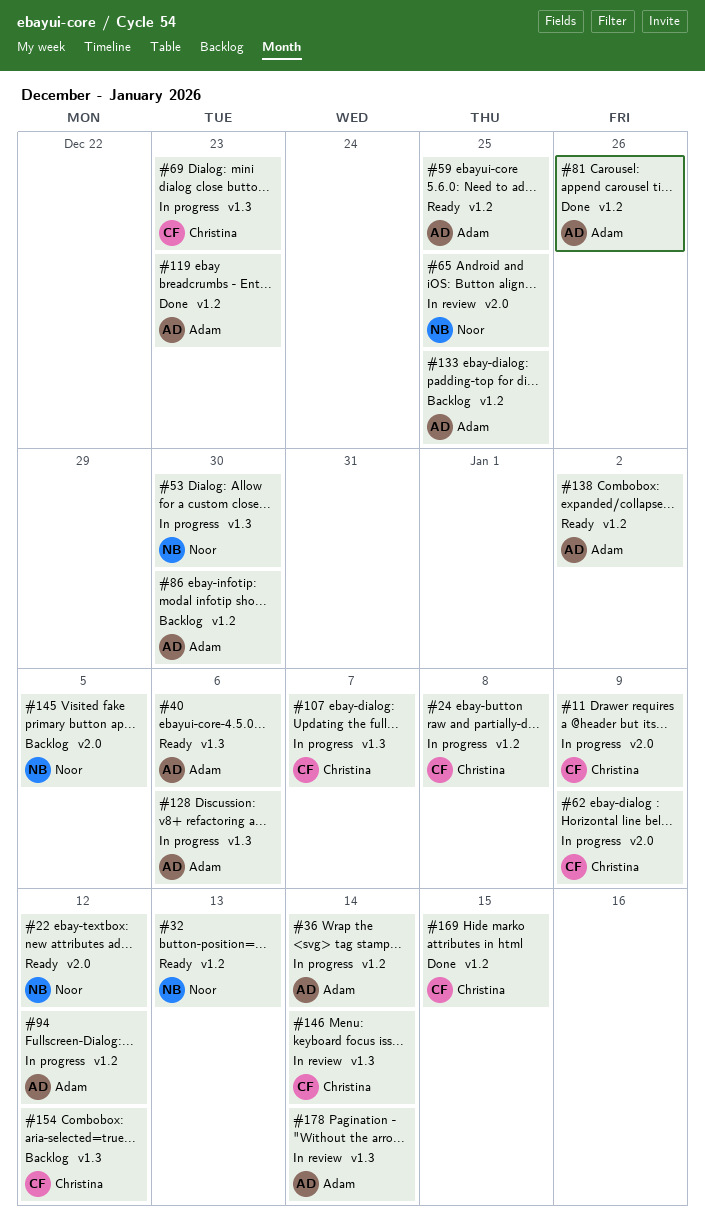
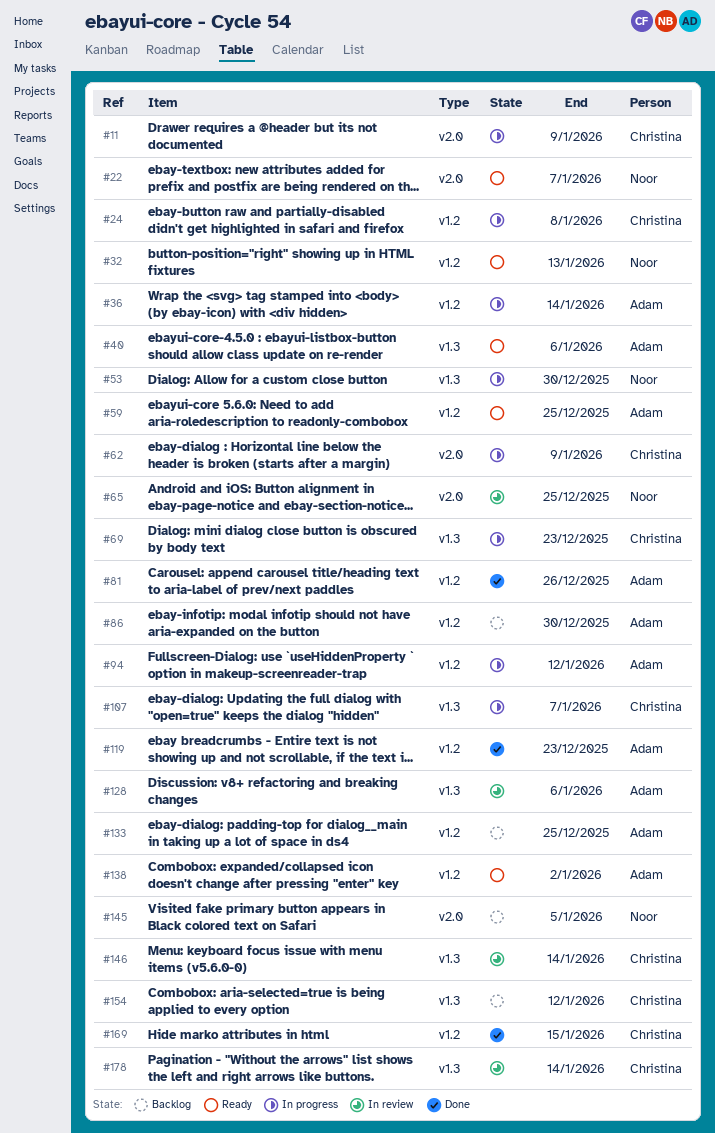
#22, due: Jan 12 -> Jan 7
#128, status: In progress -> In review
#178, owner: Adam -> Christina

